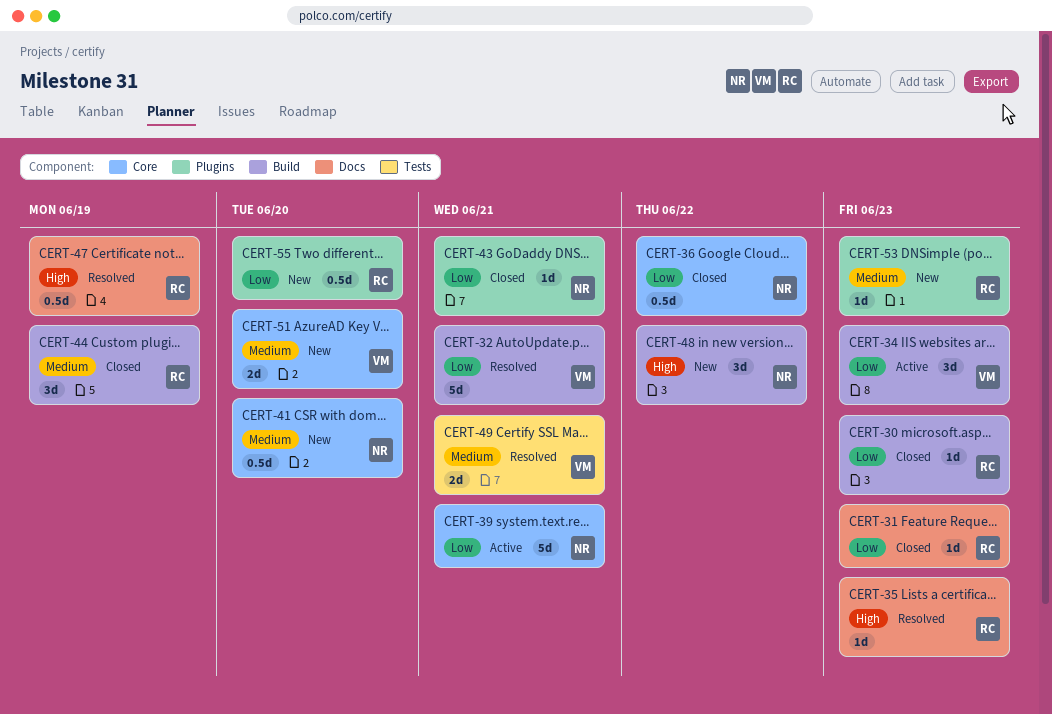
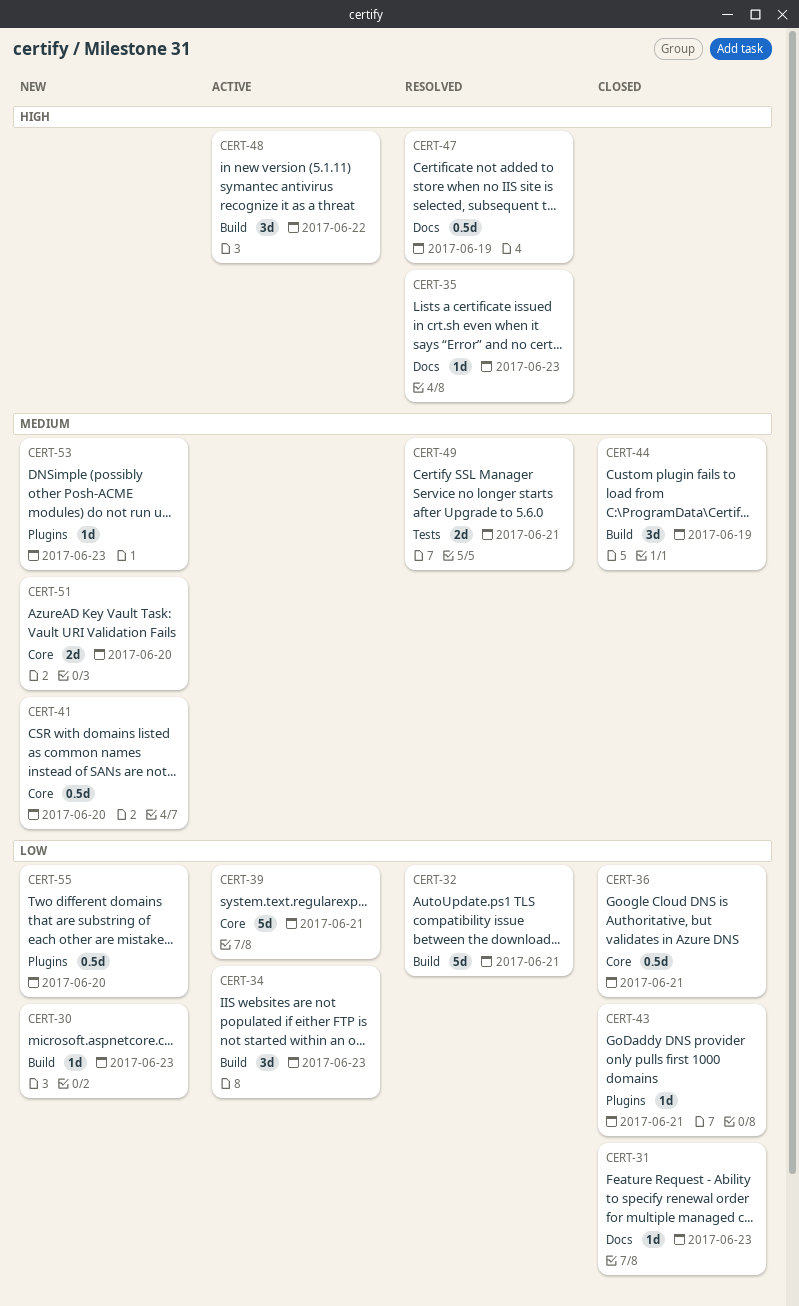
CERT-30, status: Closed -> New
CERT-36, due: Jun 22 -> Jun 21
CERT-48, status: New -> Active

